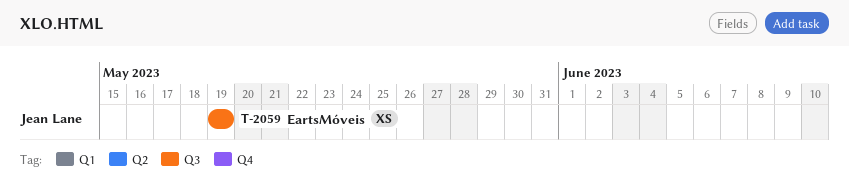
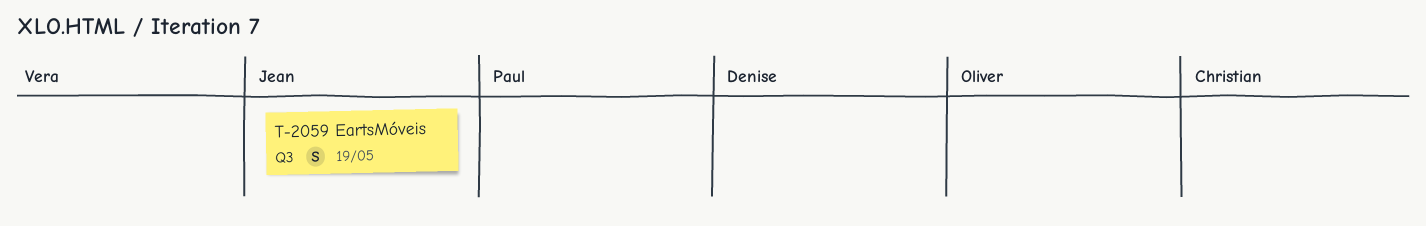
T-2059, estimate: XS -> S

